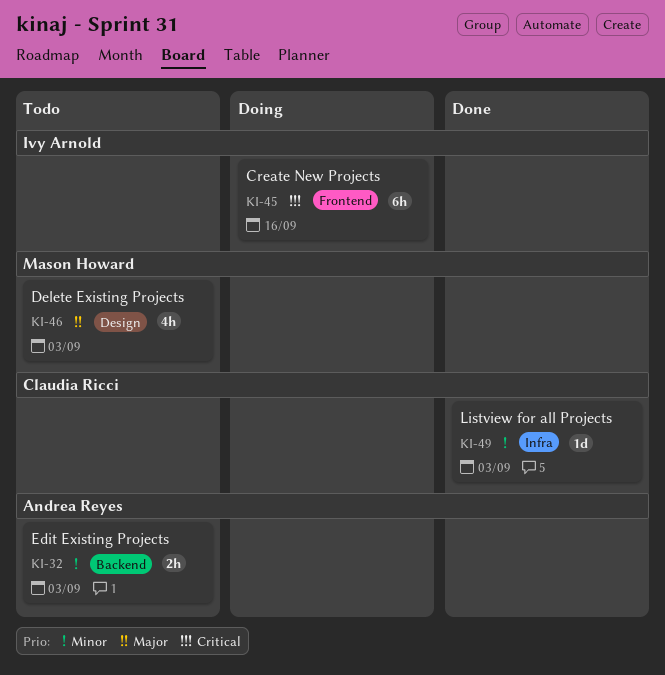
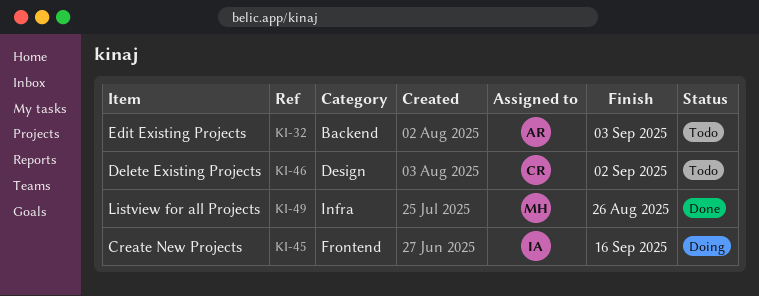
KI-46, owner: Mason Howard -> Claudia Ricci
KI-46, due: Sep 3 -> Sep 2
KI-49, owner: Claudia Ricci -> Mason Howard
KI-49, due: Sep 3 -> Aug 26

